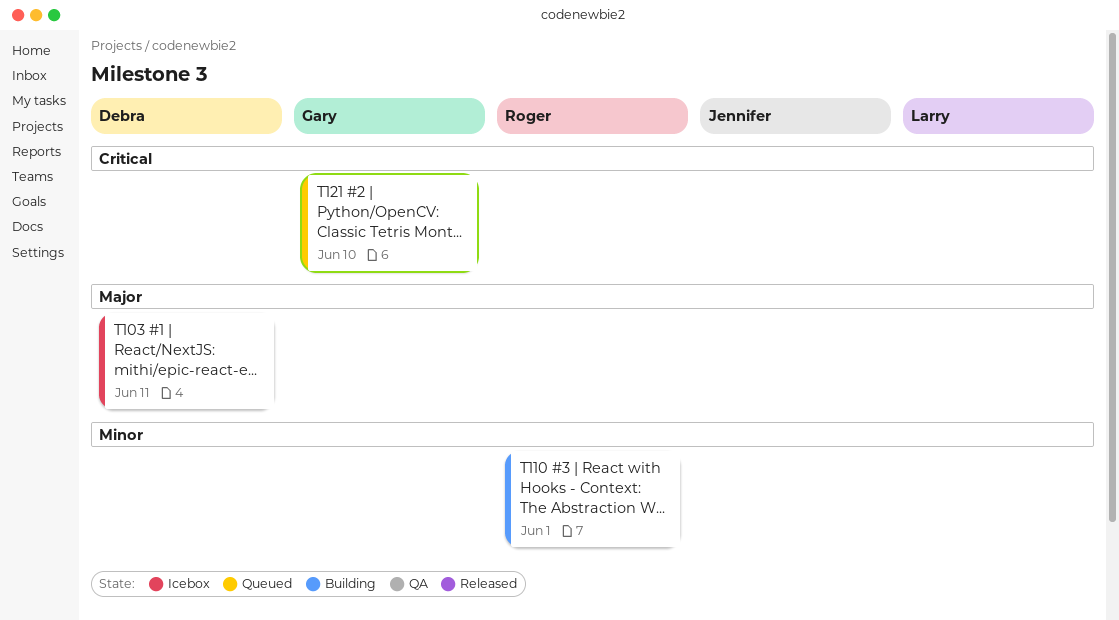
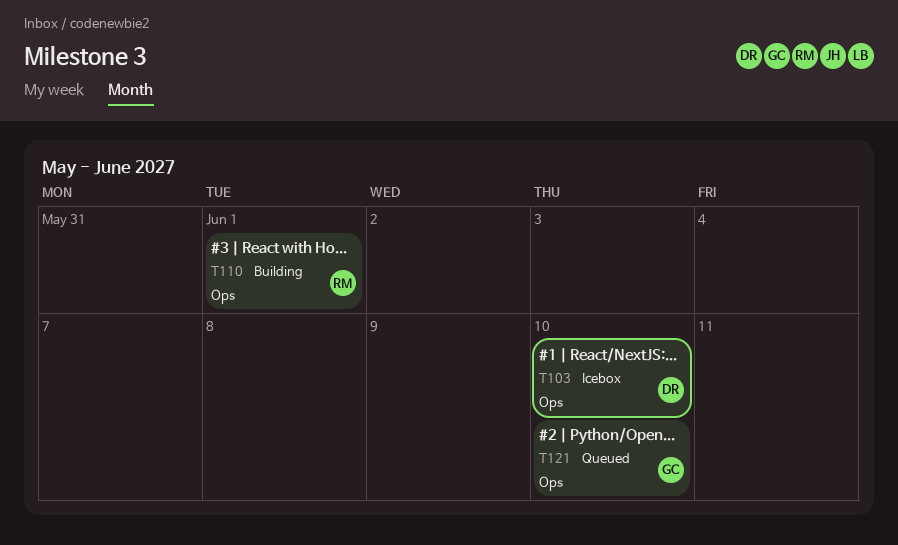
T103, due: Jun 11 -> Jun 10

